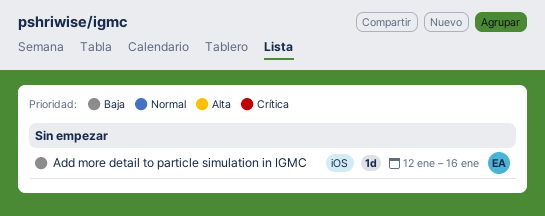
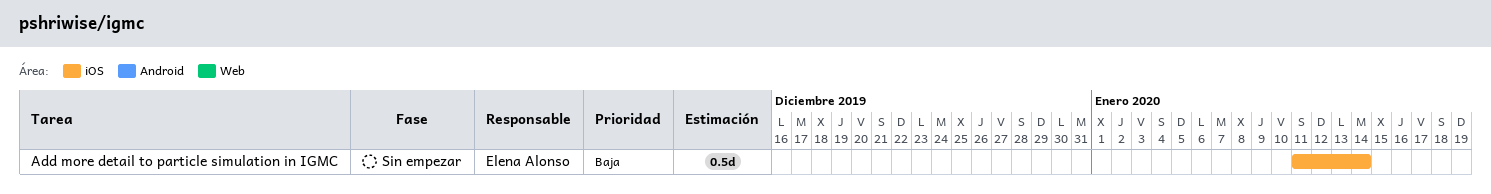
Add more detail to particle simulation in IGMC, estimate: 1d -> 0.5d
Add more detail to particle simulation in IGMC, start: Jan 12 -> Jan 11
Add more detail to particle simulation in IGMC, due: Jan 16 -> Jan 14

